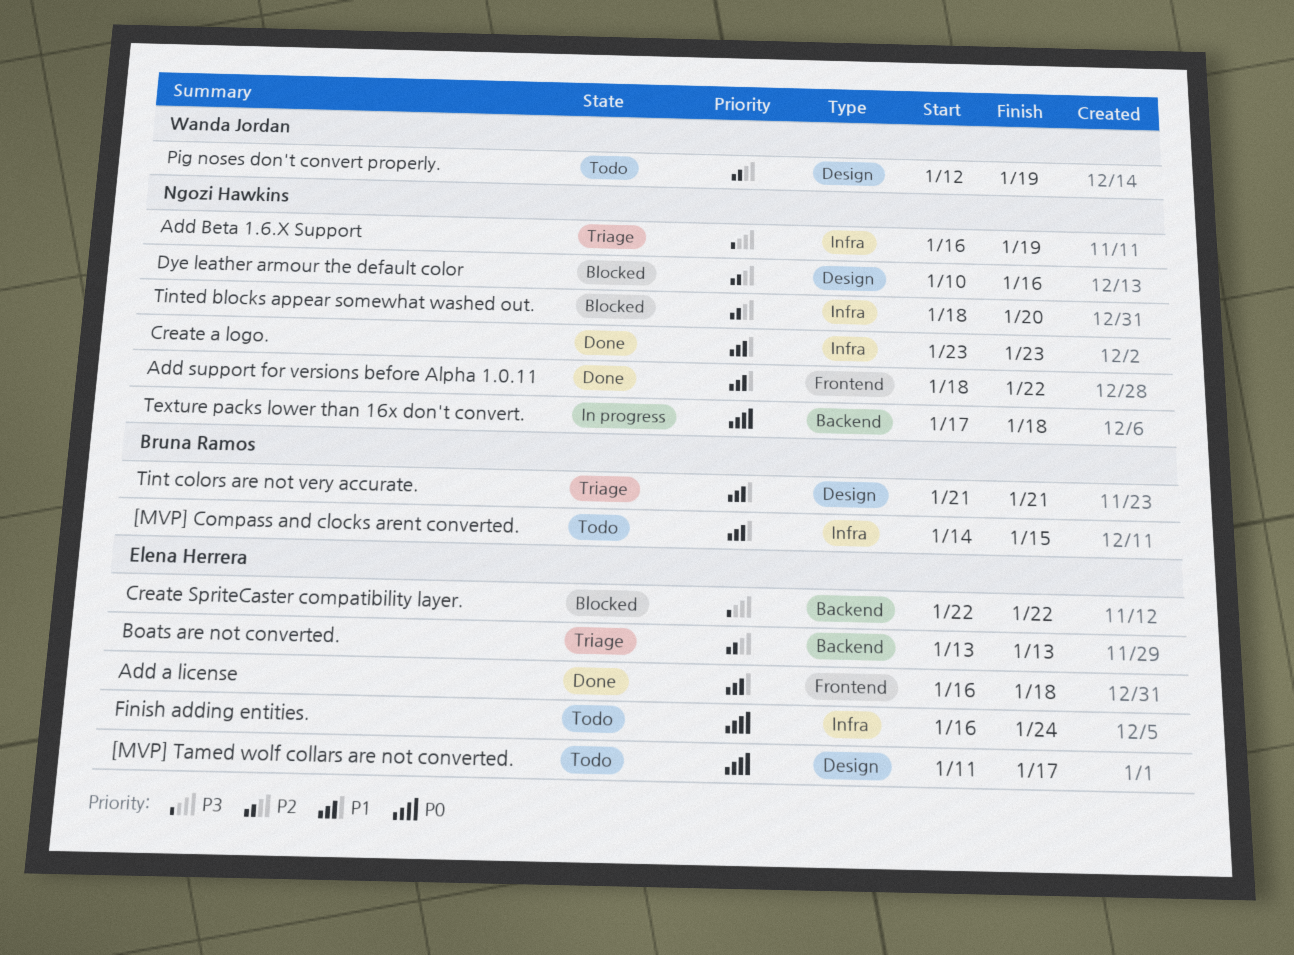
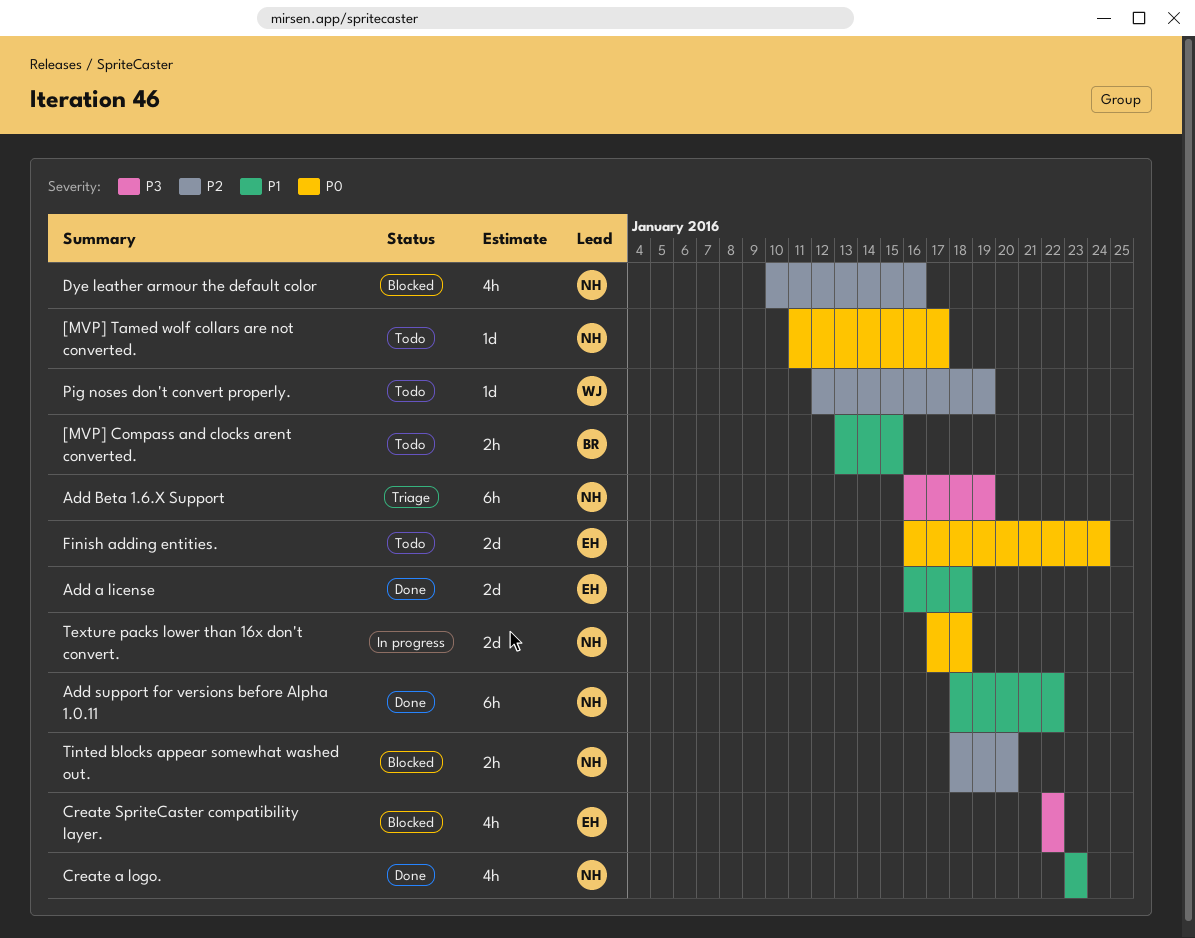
[MVP] Compass and clocks arent converted., start: Jan 14 -> Jan 13
[MVP] Tamed wolf collars are not converted., owner: Elena Herrera -> Ngozi Hawkins
Boats are not converted.: present -> none
Tint colors are not very accurate.: present -> none

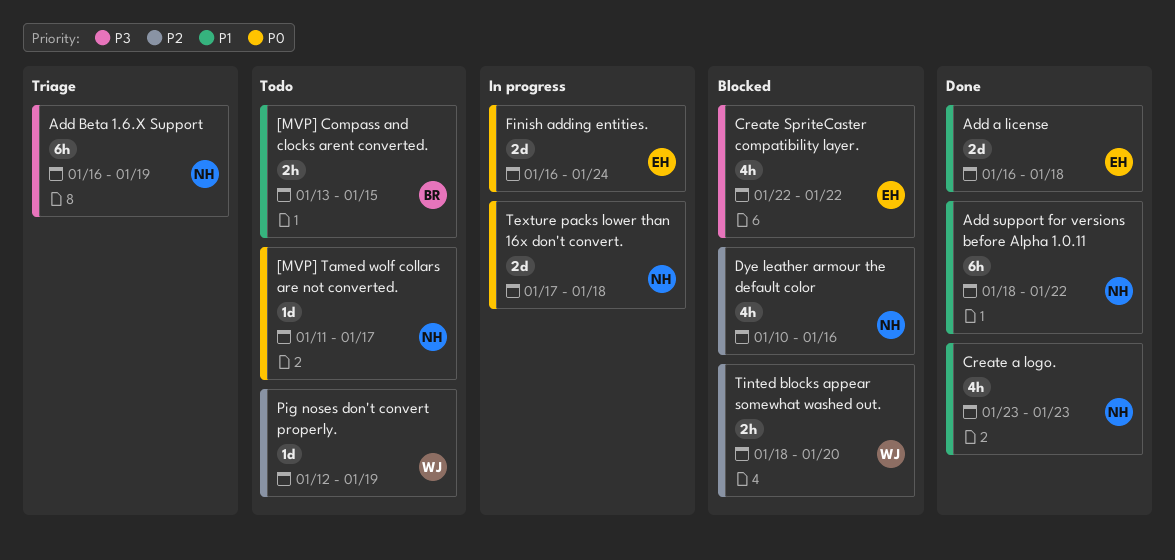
Finish adding entities., status: Todo -> In progress
Tinted blocks appear somewhat washed out., owner: NH -> WJ

